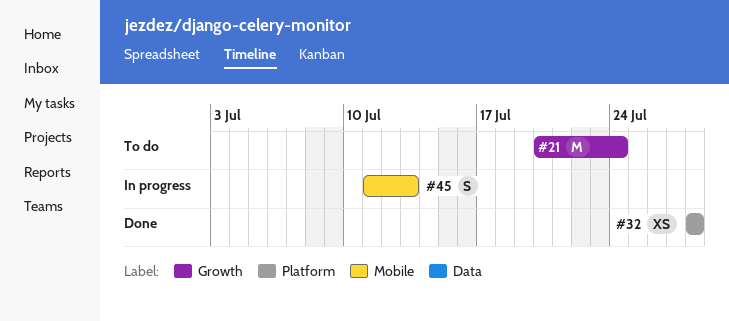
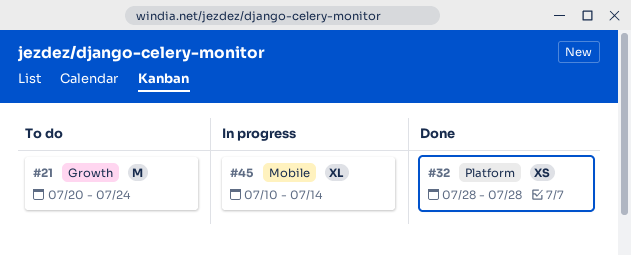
#45, estimate: S -> XL
#45, start: Jul 11 -> Jul 10
#45, due: Jul 13 -> Jul 14

